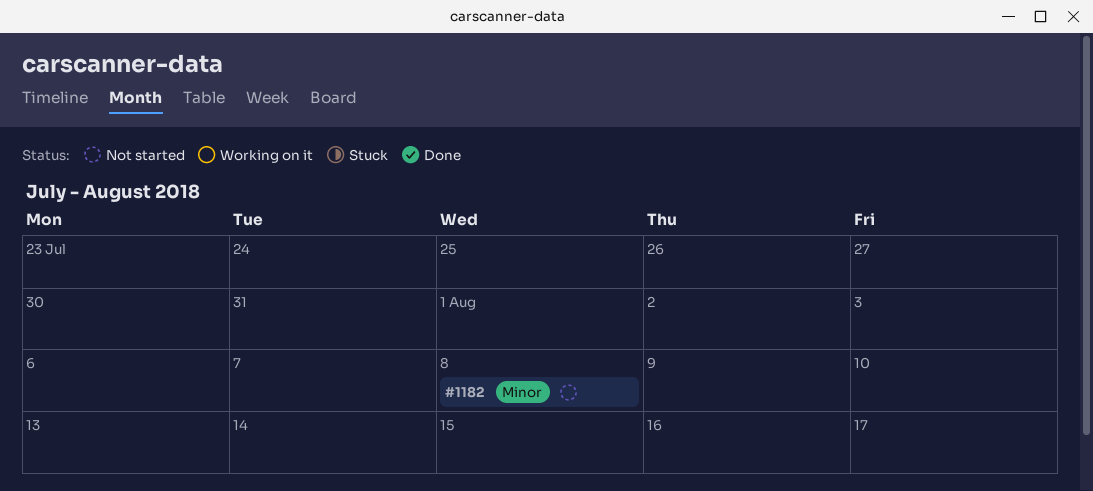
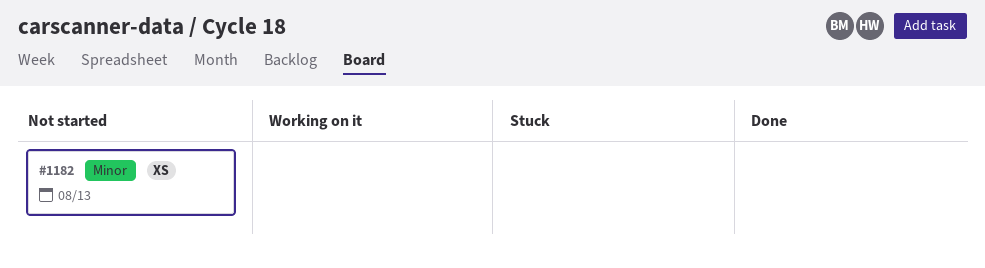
#1182, due: Aug 8 -> Aug 13

